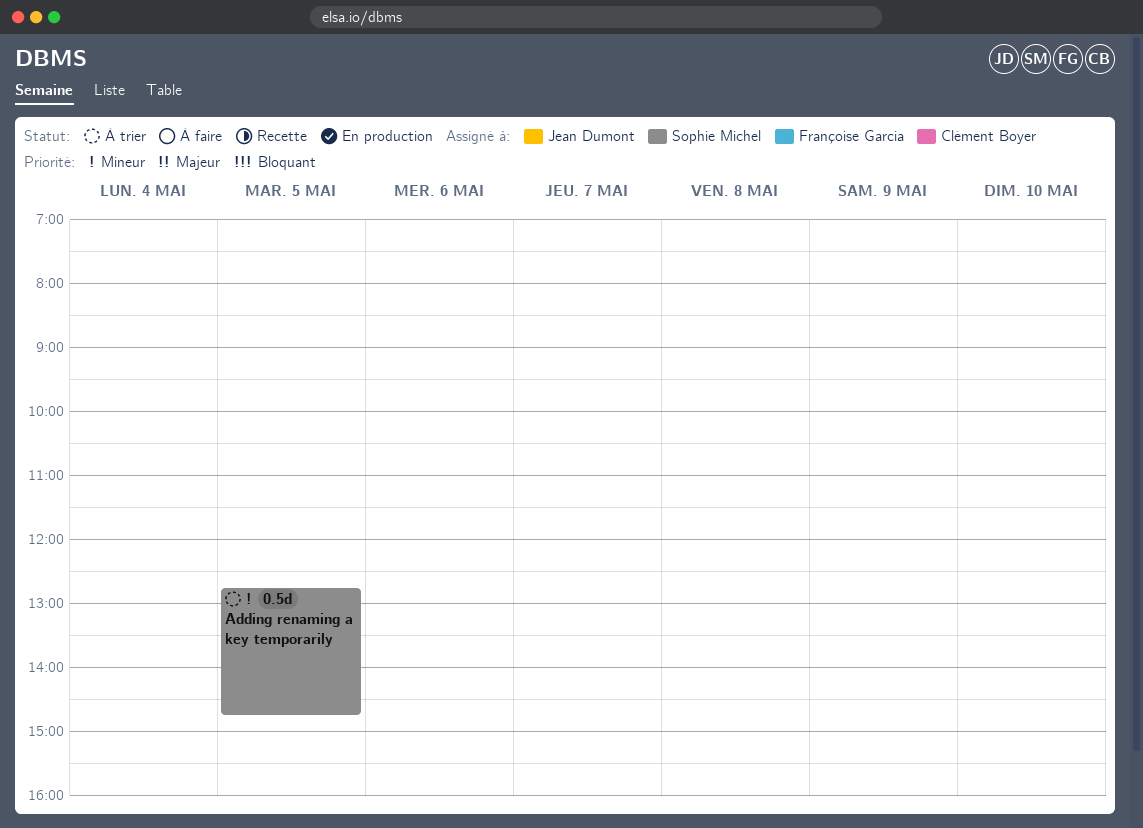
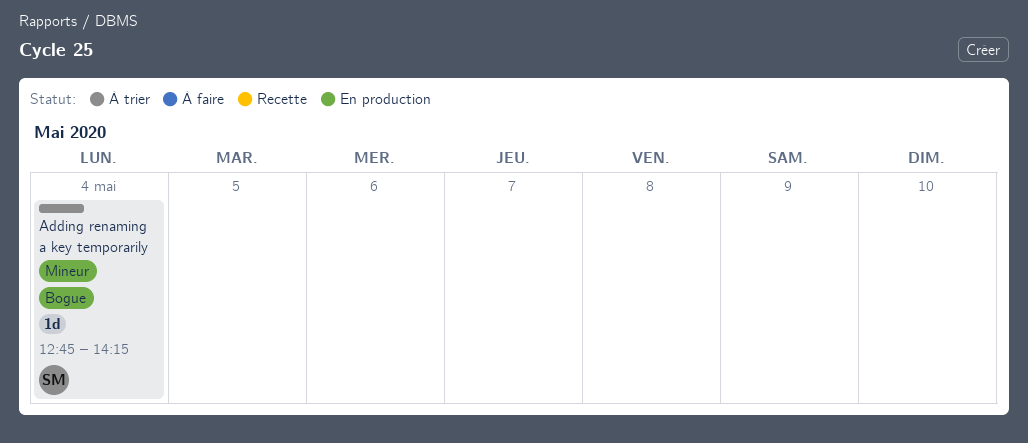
Adding renaming a key temporarily, estimate: 0.5d -> 1d
Adding renaming a key temporarily, day: May 5 -> May 4
Adding renaming a key temporarily, ends: 14:45 -> 14:15

